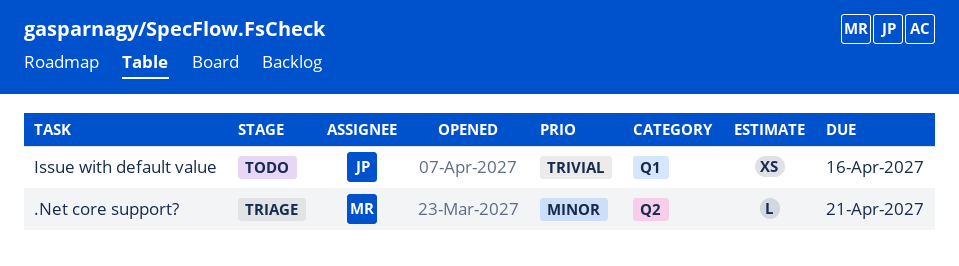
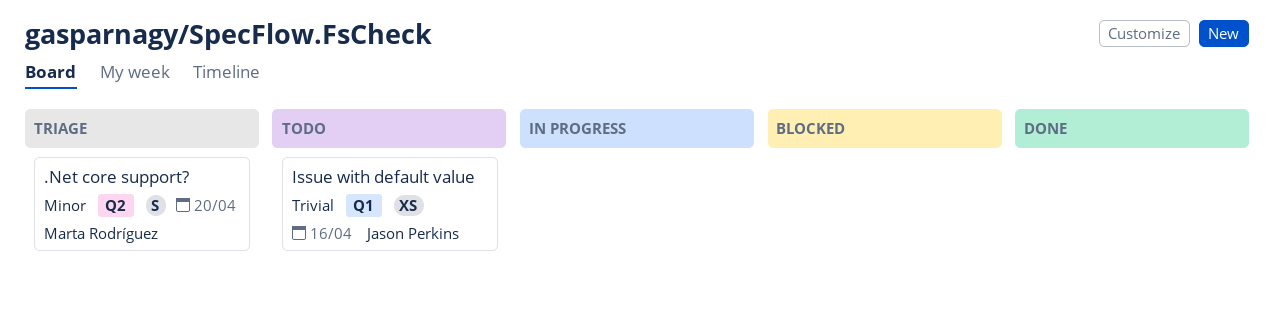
.Net core support?, estimate: L -> S
.Net core support?, due: Apr 21 -> Apr 20

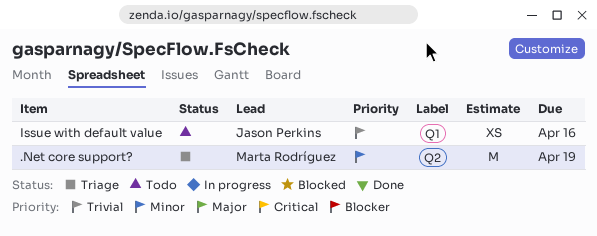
.Net core support?, estimate: S -> M
.Net core support?, due: Apr 20 -> Apr 19

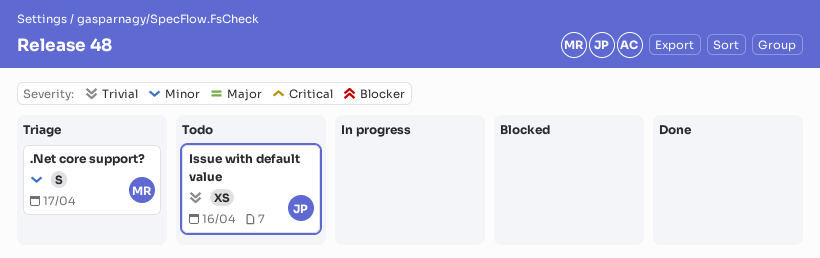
.Net core support?, estimate: M -> S
.Net core support?, due: Apr 19 -> Apr 17

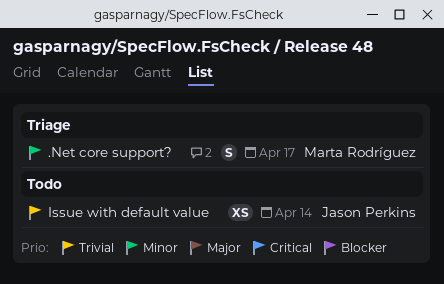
Issue with default value, due: Apr 16 -> Apr 14

